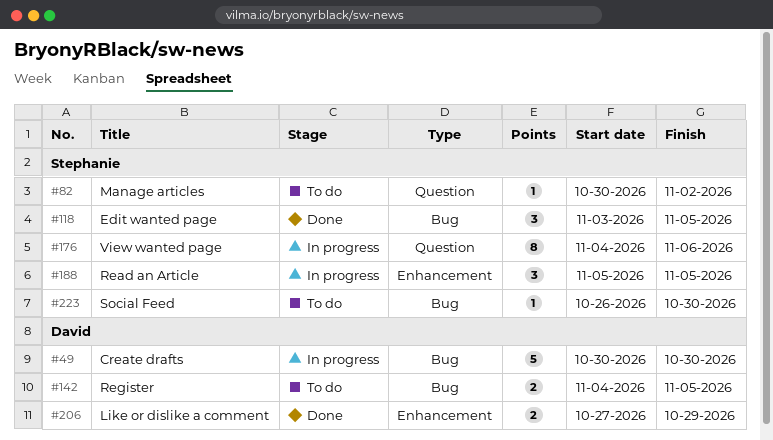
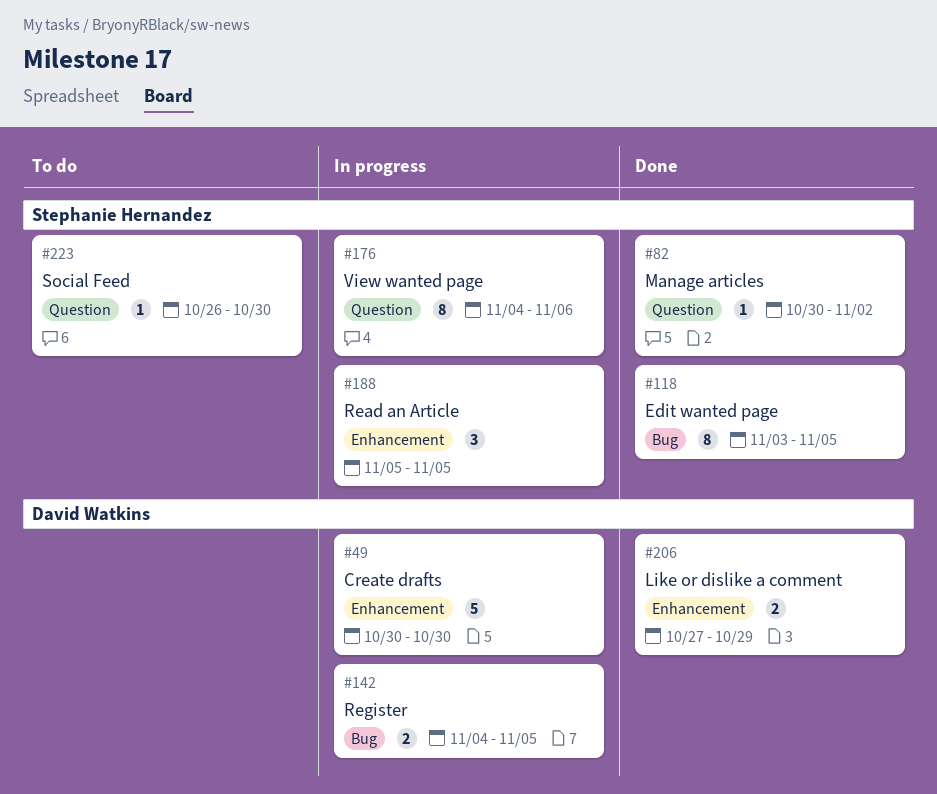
#49, label: Bug -> Enhancement
#82, status: To do -> Done
#118, estimate: 3 -> 8
#142, status: To do -> In progress
#223, label: Bug -> Question

